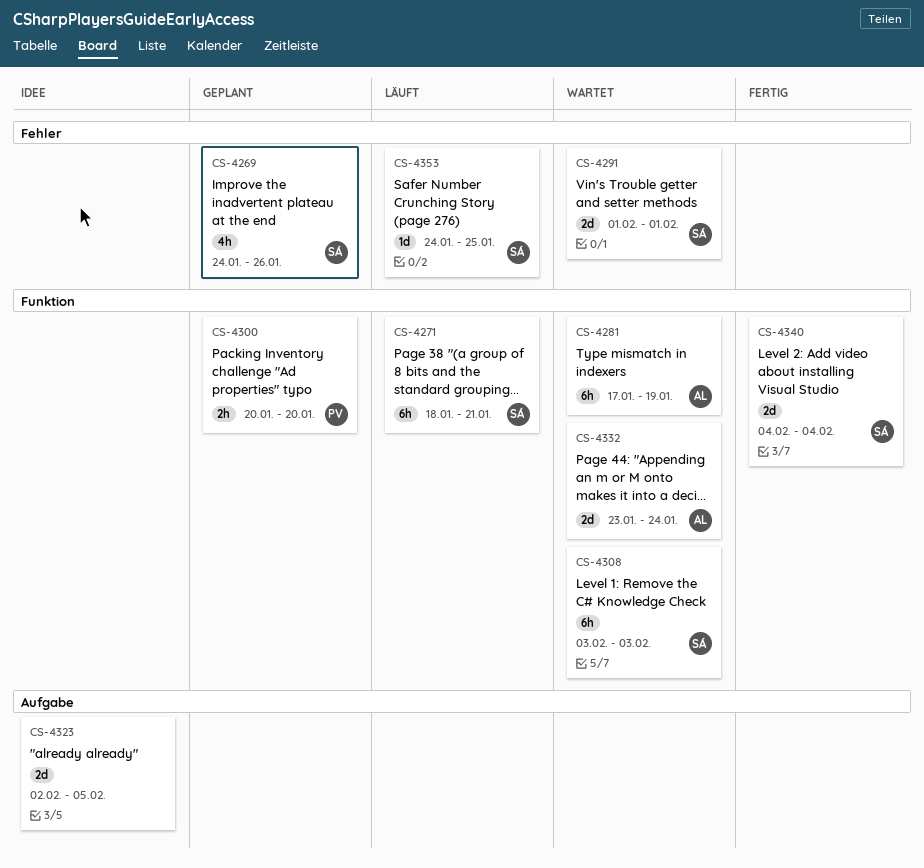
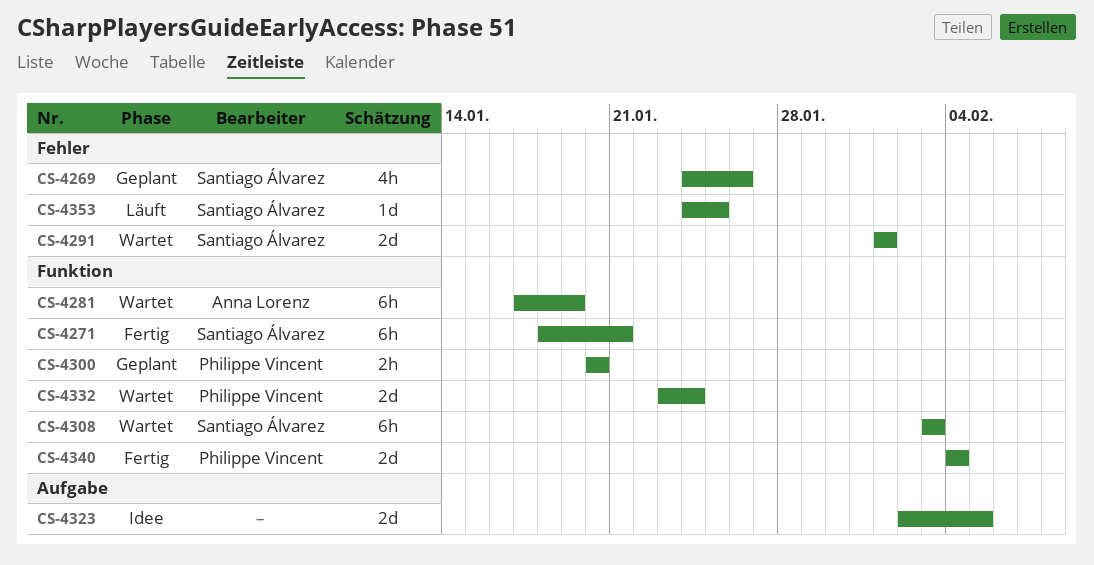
CS-4271, status: Läuft -> Fertig
CS-4332, owner: Anna Lorenz -> Philippe Vincent
CS-4340, owner: Santiago Álvarez -> Philippe Vincent

